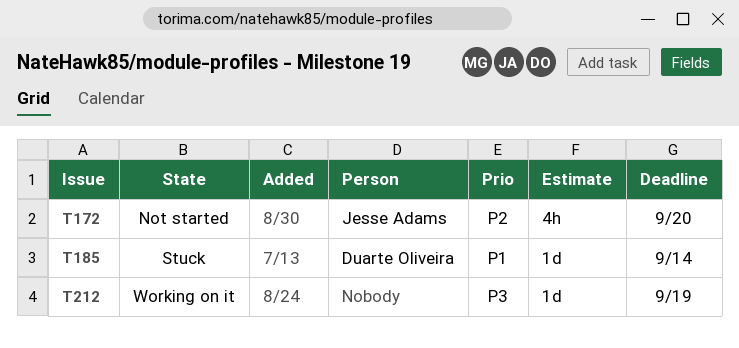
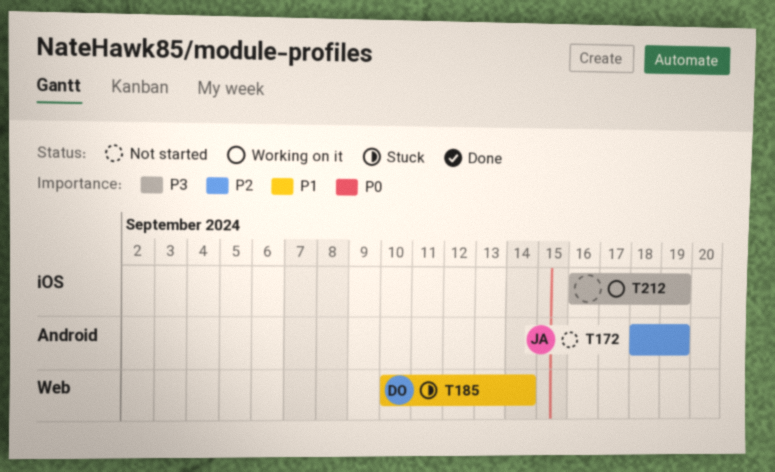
T172, due: Sep 20 -> Sep 19

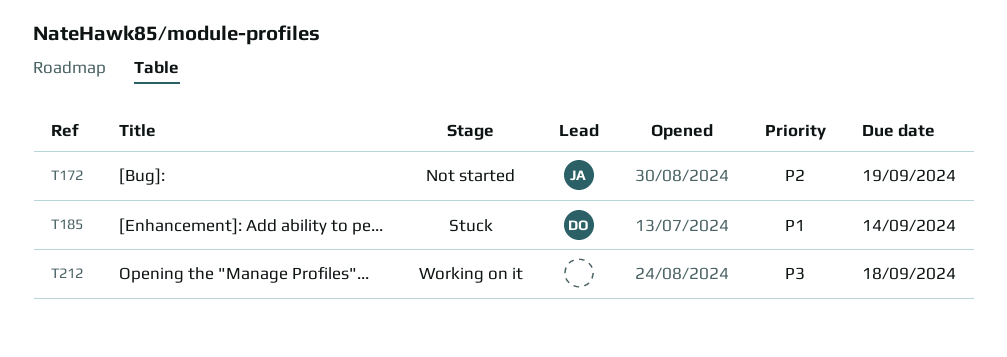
T212, due: Sep 19 -> Sep 18

